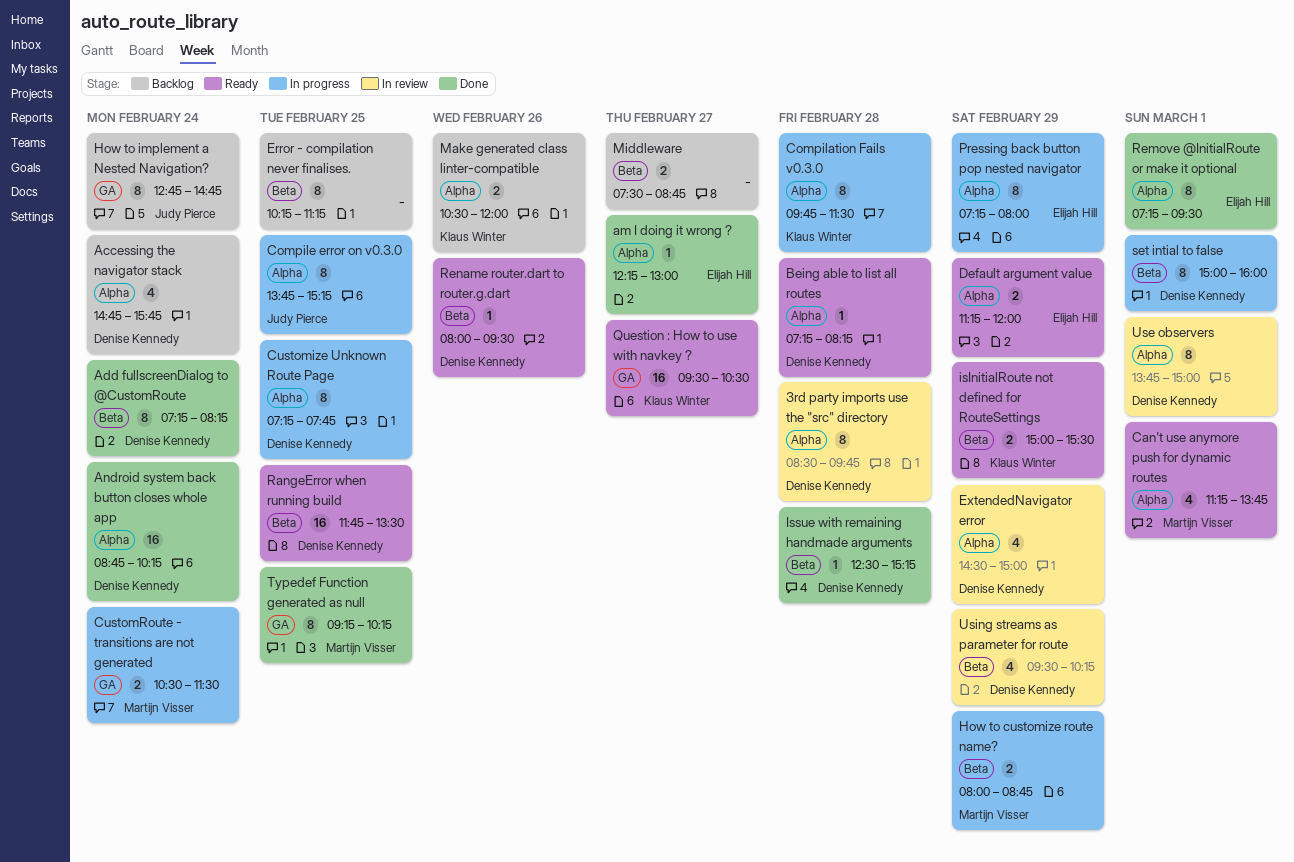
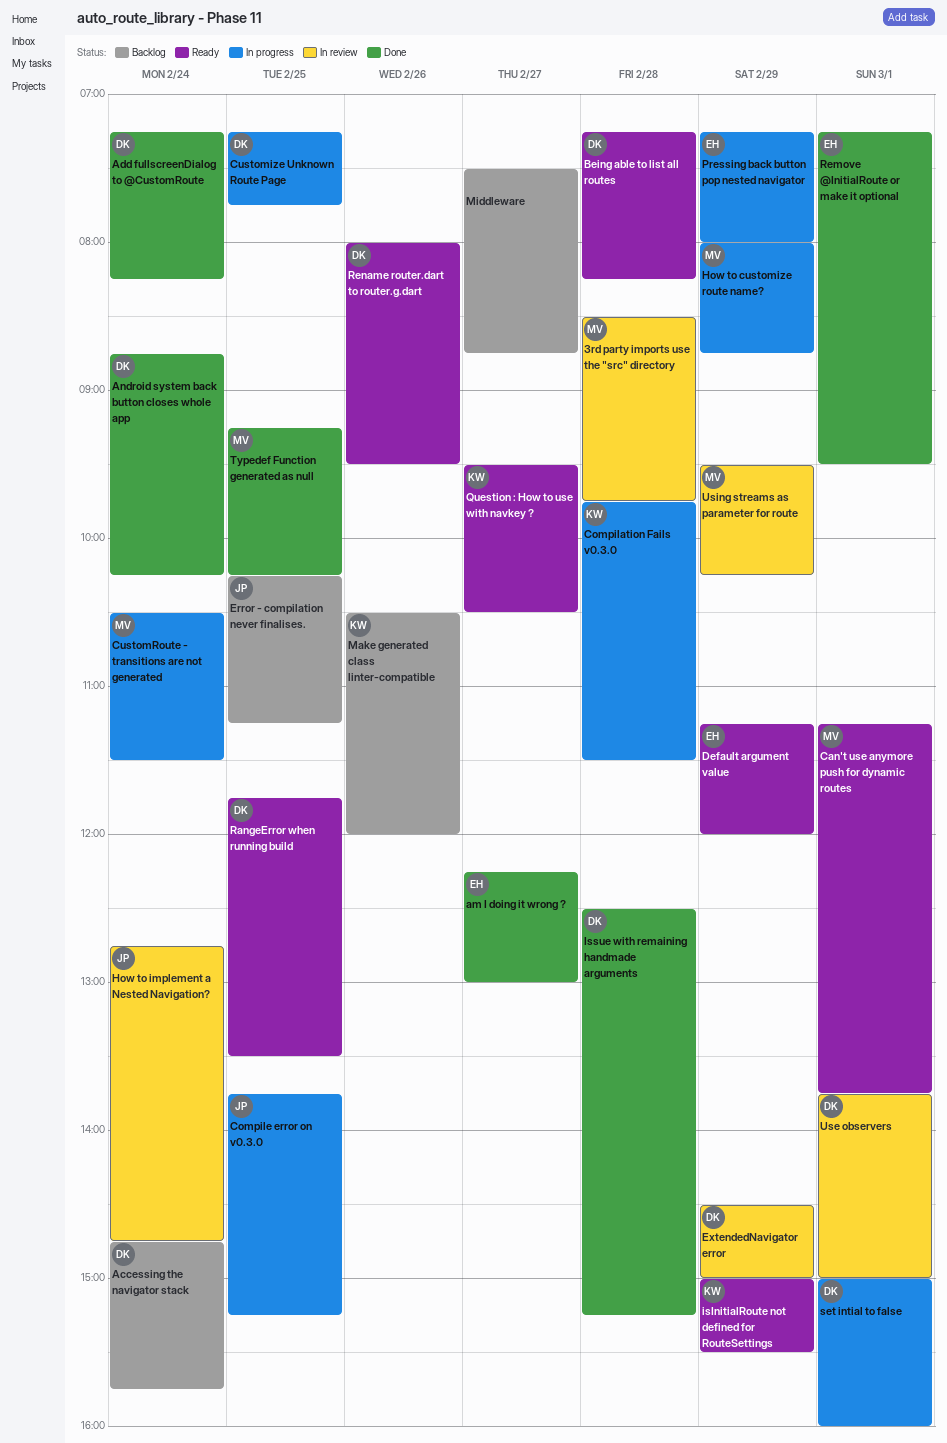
3rd party imports use the "src" directory, owner: Denise Kennedy -> Martijn Visser
Error - compilation never finalises., owner: none -> Judy Pierce
How to implement a Nested Navigation?, status: Backlog -> In review
Using streams as parameter for route, owner: Denise Kennedy -> Martijn Visser

